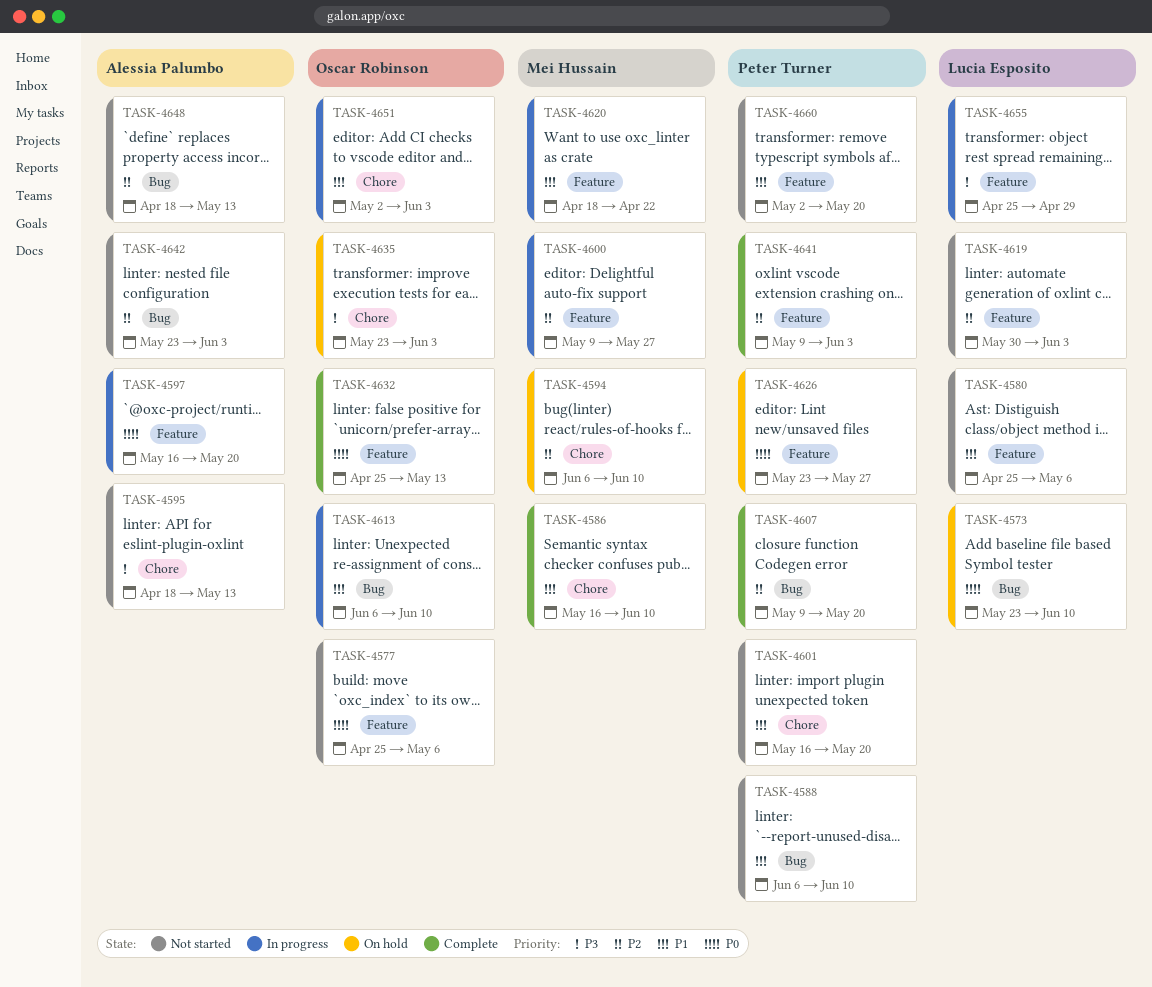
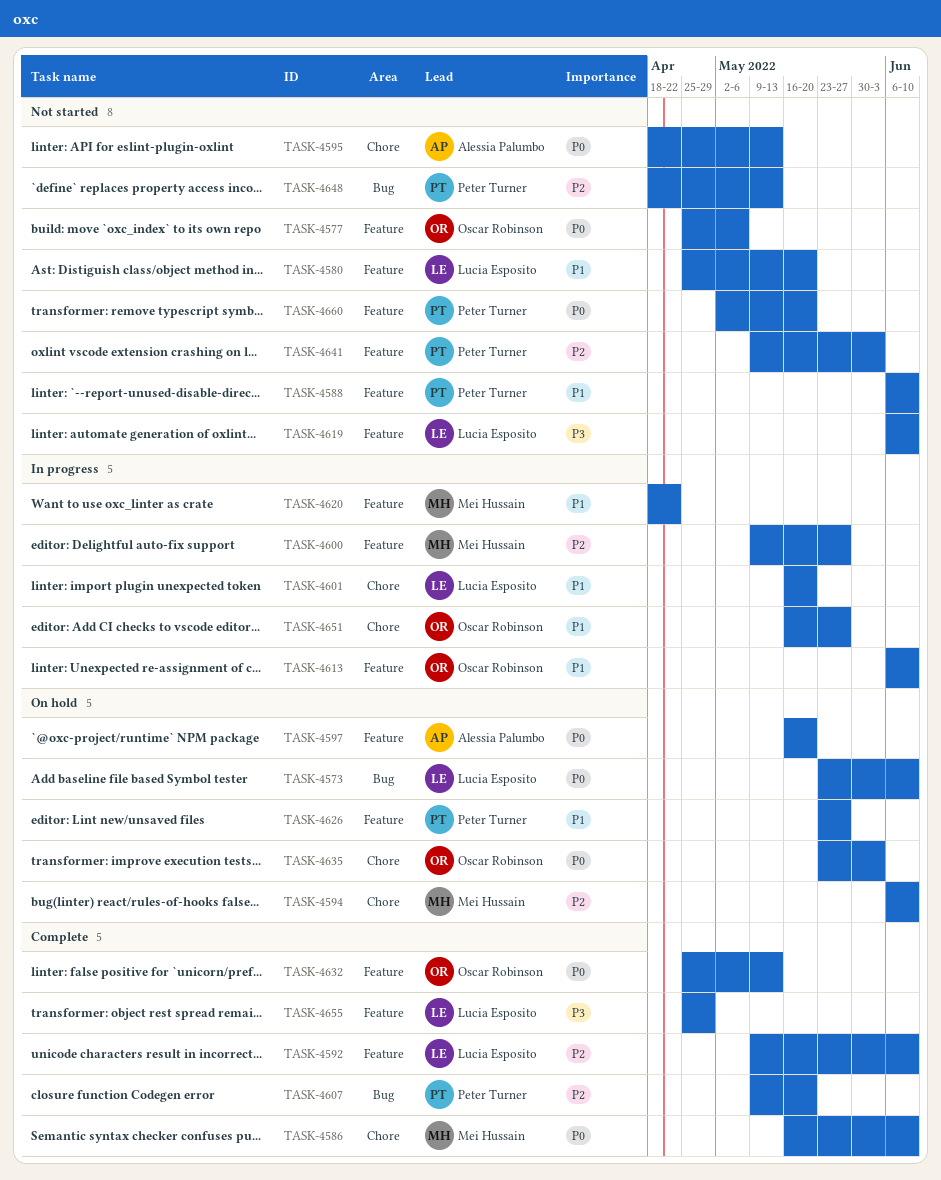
TASK-4580, due: May 6 -> May 20
TASK-4586, priority: P1 -> P0
TASK-4588, label: Bug -> Feature
TASK-4592: none -> present
TASK-4595, priority: P3 -> P0
TASK-4597, status: In progress -> On hold
TASK-4601, status: Not started -> In progress
TASK-4601, owner: Peter Turner -> Lucia Esposito
TASK-4613, label: Bug -> Feature
TASK-4619, priority: P2 -> P3
TASK-4619, start: May 30 -> Jun 6
TASK-4619, due: Jun 3 -> Jun 10
TASK-4626, priority: P0 -> P1
TASK-4635, priority: P3 -> P0
TASK-4641, status: Complete -> Not started
TASK-4642: present -> none
TASK-4648, owner: Alessia Palumbo -> Peter Turner
TASK-4651, start: May 2 -> May 16
TASK-4651, due: Jun 3 -> May 27
TASK-4655, status: In progress -> Complete
TASK-4660, priority: P1 -> P0

